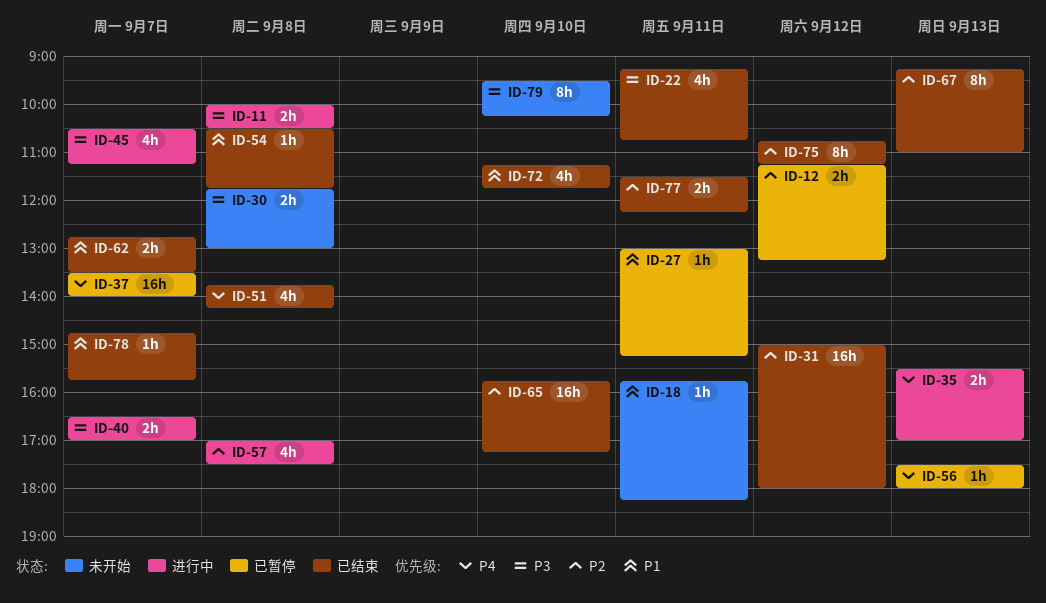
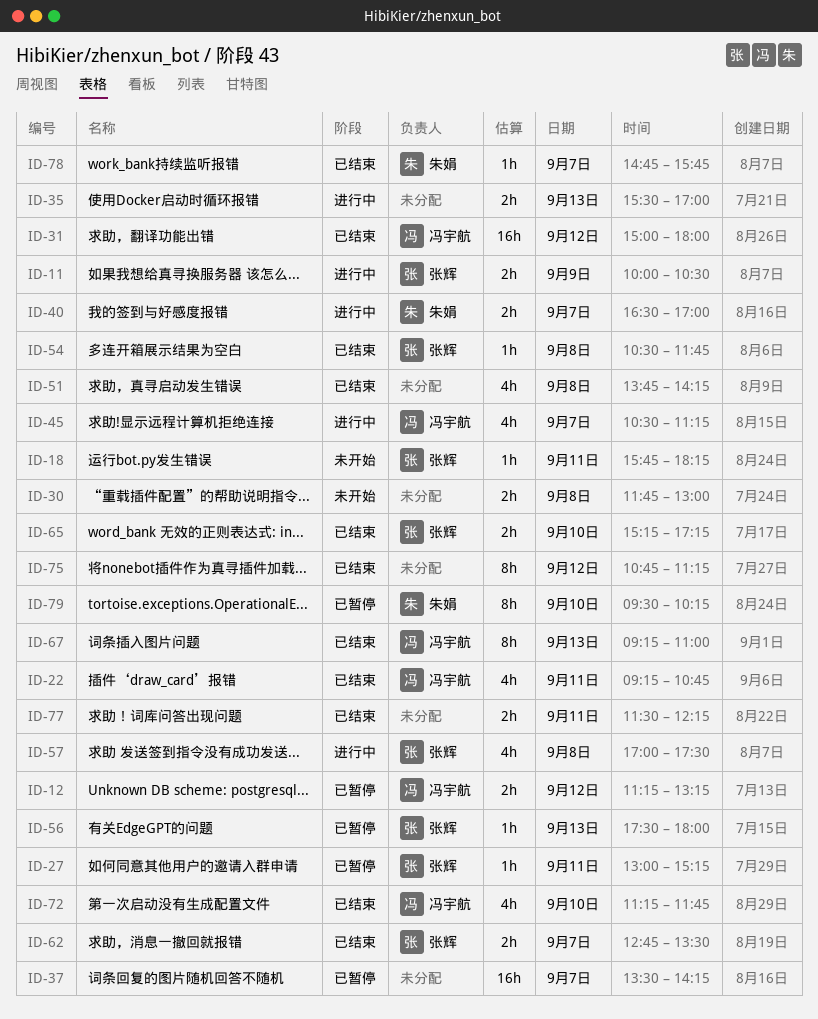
ID-11, day: Sep 8 -> Sep 9
ID-37, ends: 14:00 -> 14:15
ID-65, estimate: 16h -> 2h
ID-65, begins: 15:45 -> 15:15
ID-79, status: 未开始 -> 已暂停

